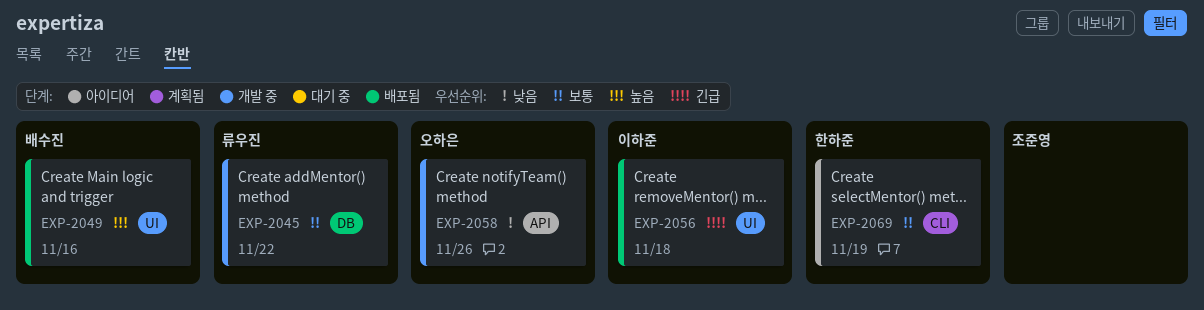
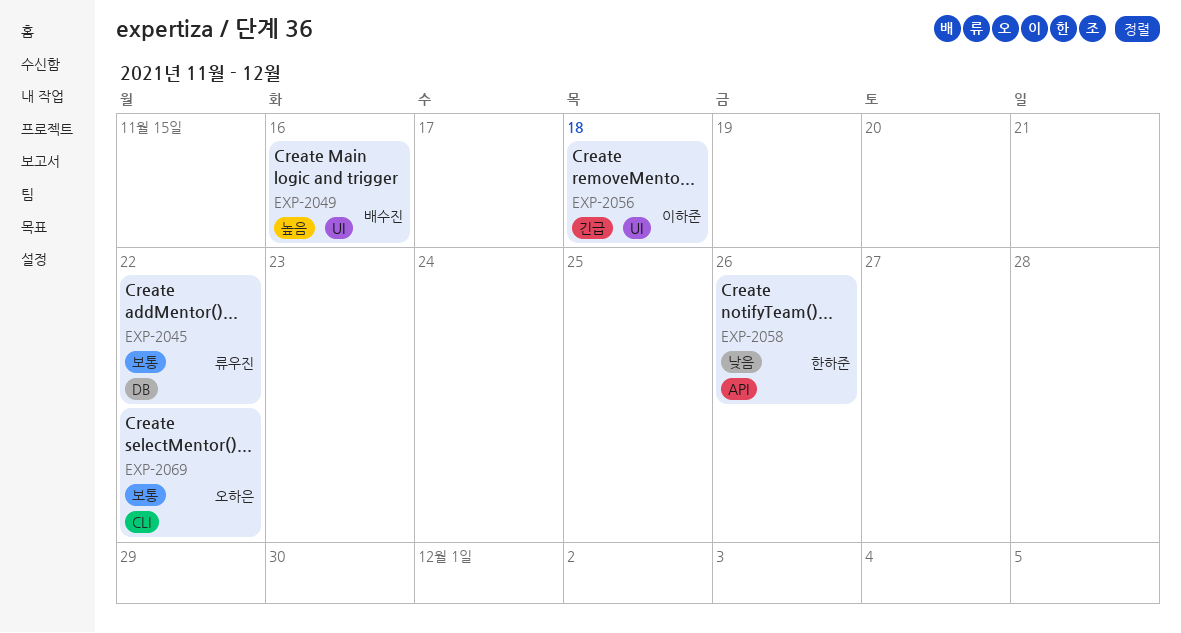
EXP-2058, owner: 오하은 -> 한하준
EXP-2069, owner: 한하준 -> 오하은
EXP-2069, due: Nov 19 -> Nov 22

